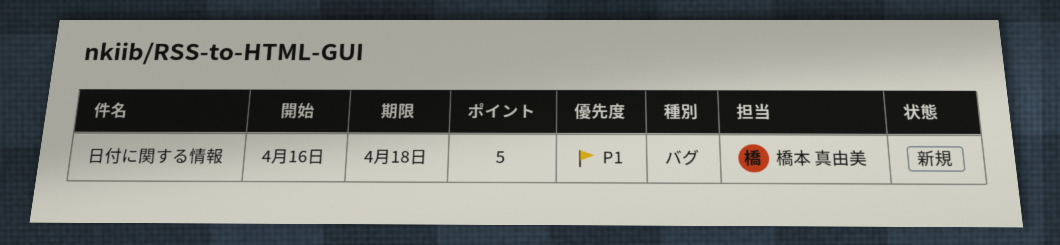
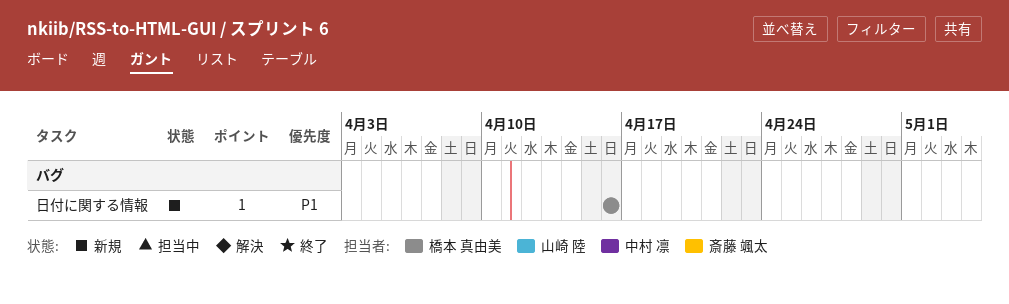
日付に関する情報, estimate: 5 -> 1
日付に関する情報, due: Apr 18 -> Apr 16

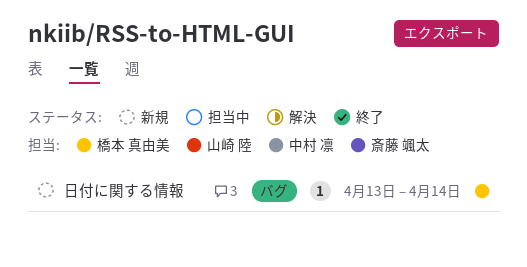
日付に関する情報, start: Apr 16 -> Apr 13
日付に関する情報, due: Apr 16 -> Apr 14

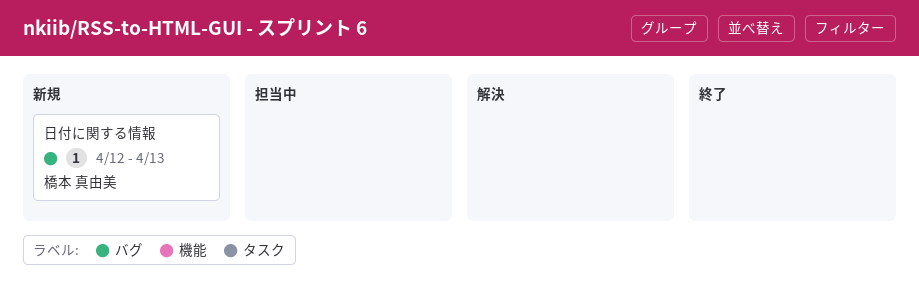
日付に関する情報, start: Apr 13 -> Apr 12
日付に関する情報, due: Apr 14 -> Apr 13

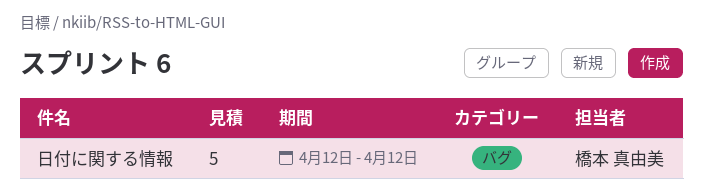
日付に関する情報, estimate: 1 -> 5
日付に関する情報, due: Apr 13 -> Apr 12

